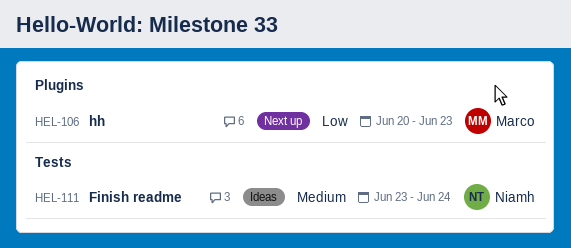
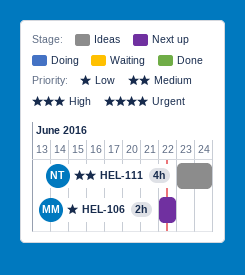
HEL-106, start: Jun 20 -> Jun 22
HEL-106, due: Jun 23 -> Jun 22

